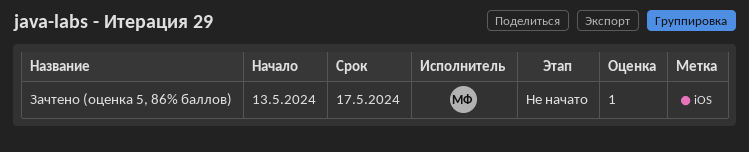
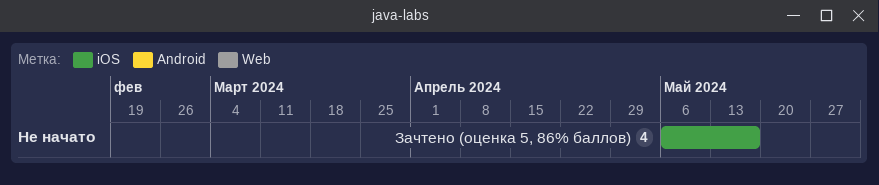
Зачтено (оценка 5, 86% баллов), estimate: 1 -> 4
Зачтено (оценка 5, 86% баллов), start: May 13 -> May 6

